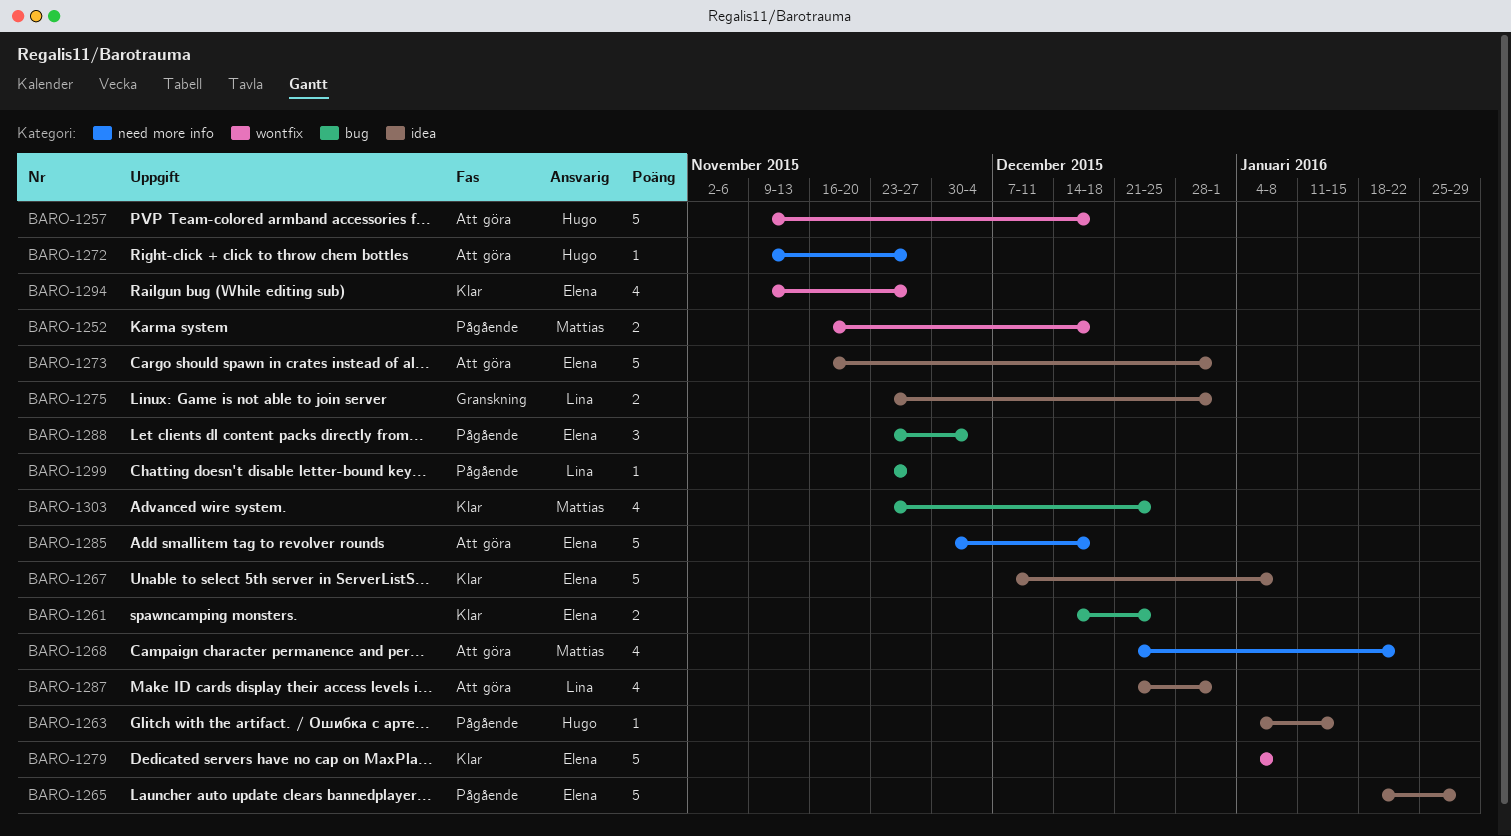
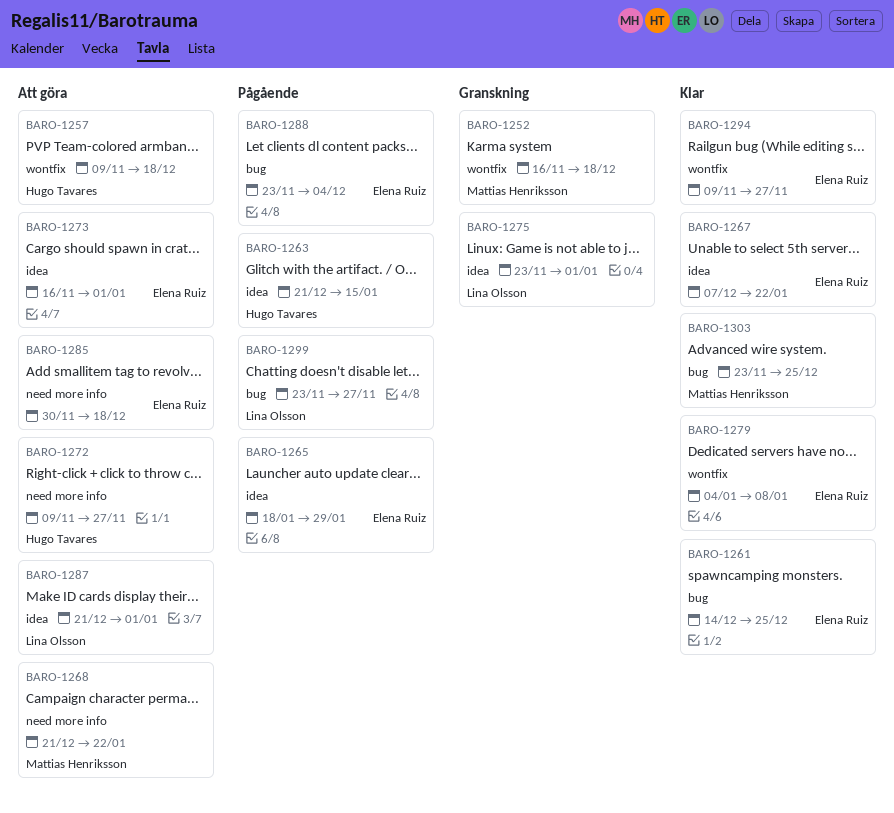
BARO-1252, status: Pågående -> Granskning
BARO-1263, start: Jan 4 -> Dec 21
BARO-1267, due: Jan 8 -> Jan 22

